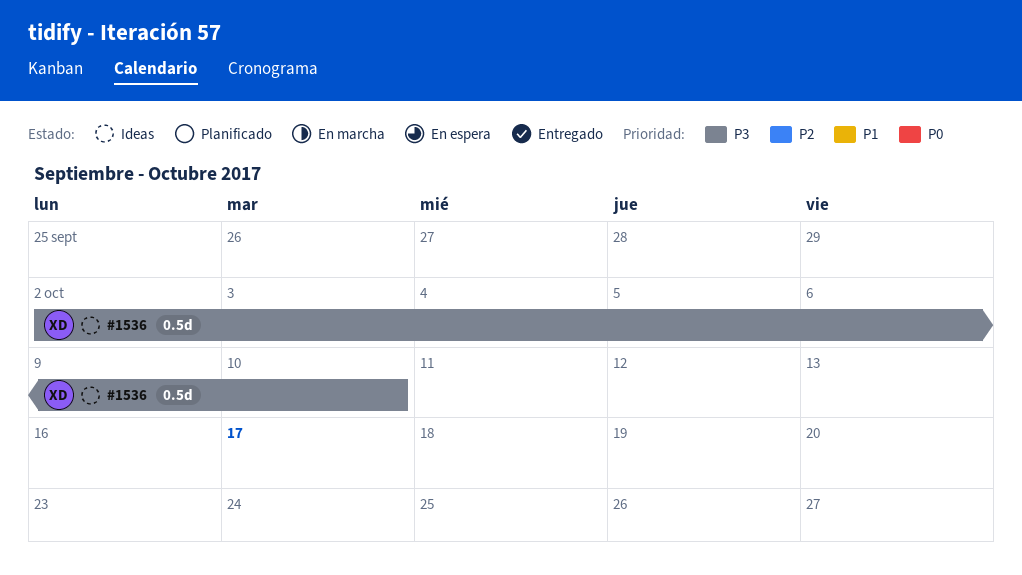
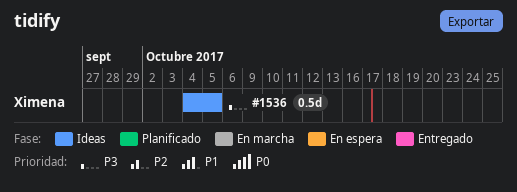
#1536, start: Oct 2 -> Oct 4
#1536, due: Oct 10 -> Oct 5

